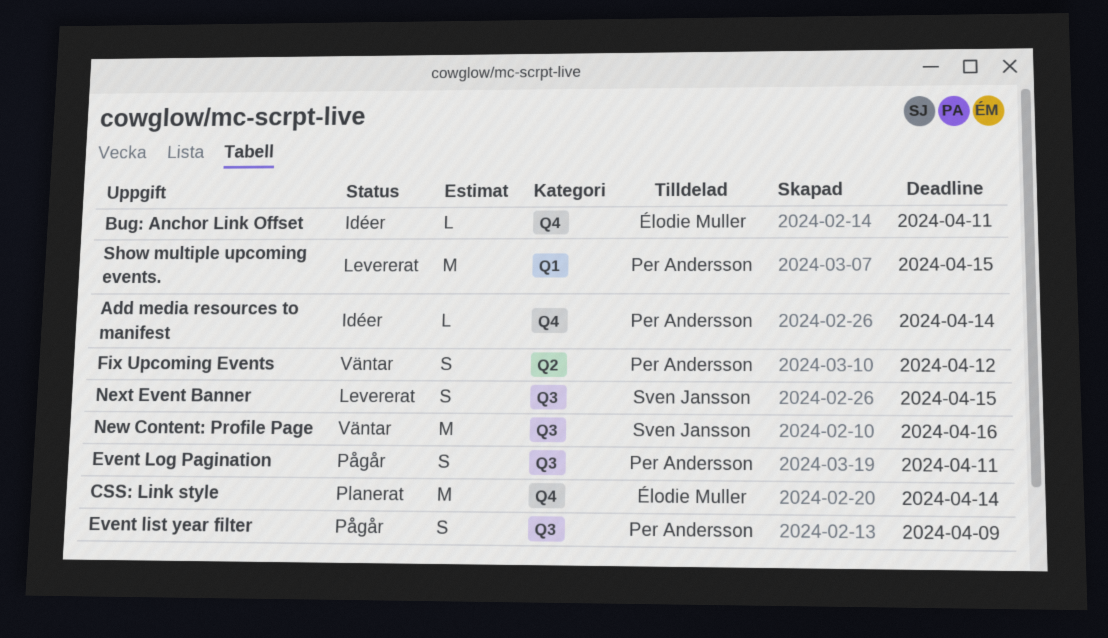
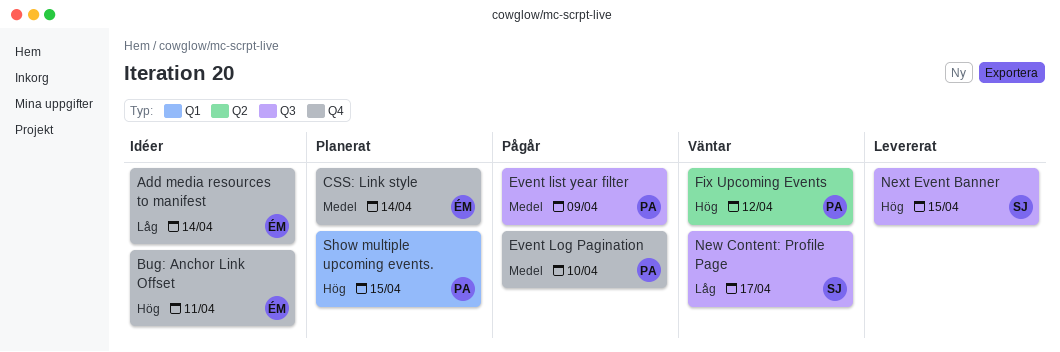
Add media resources to manifest, owner: Per Andersson -> Élodie Muller
Event Log Pagination, label: Q3 -> Q4
Event Log Pagination, due: Apr 11 -> Apr 10
New Content: Profile Page, due: Apr 16 -> Apr 17
Show multiple upcoming events., status: Levererat -> Planerat

